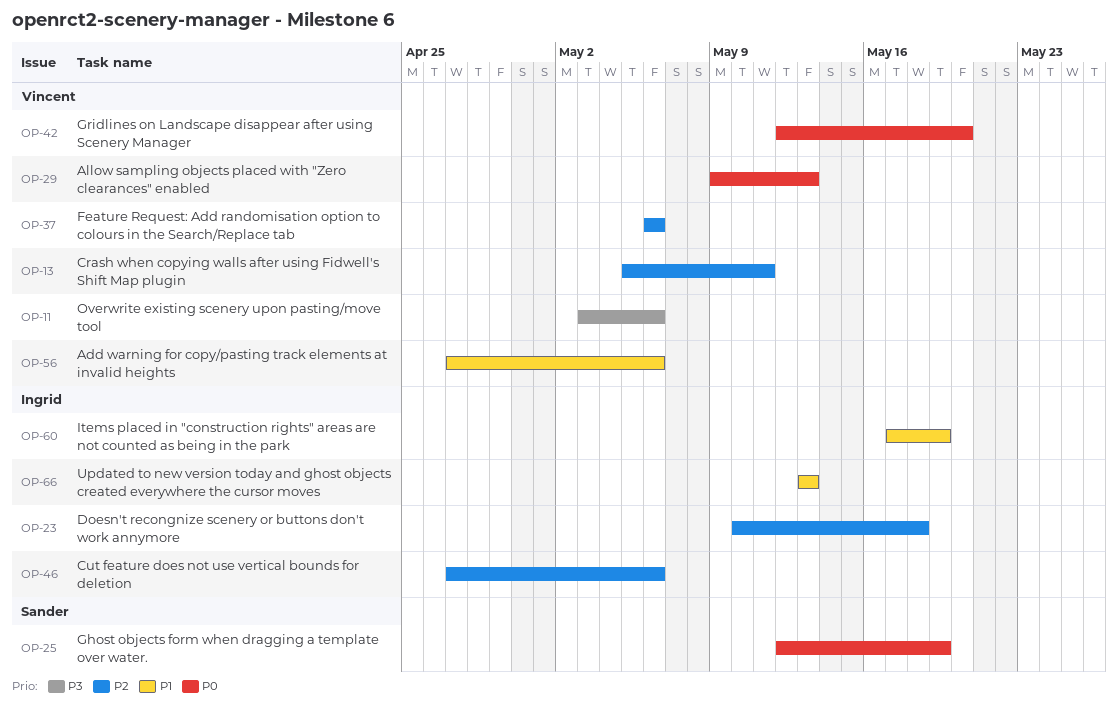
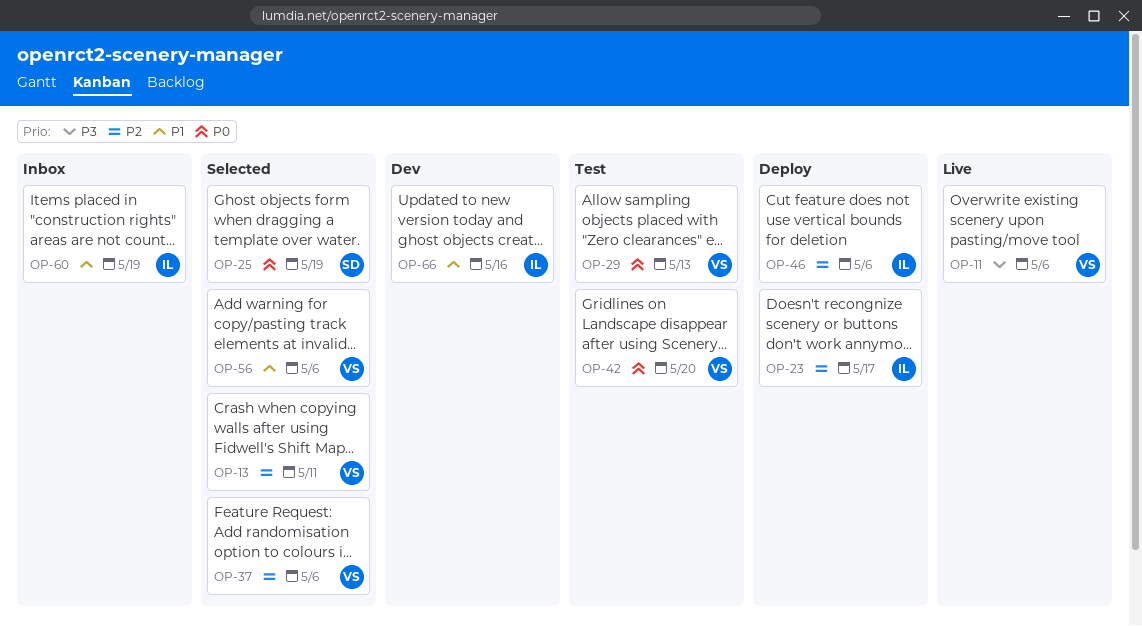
OP-23, due: May 18 -> May 17
OP-66, due: May 13 -> May 16

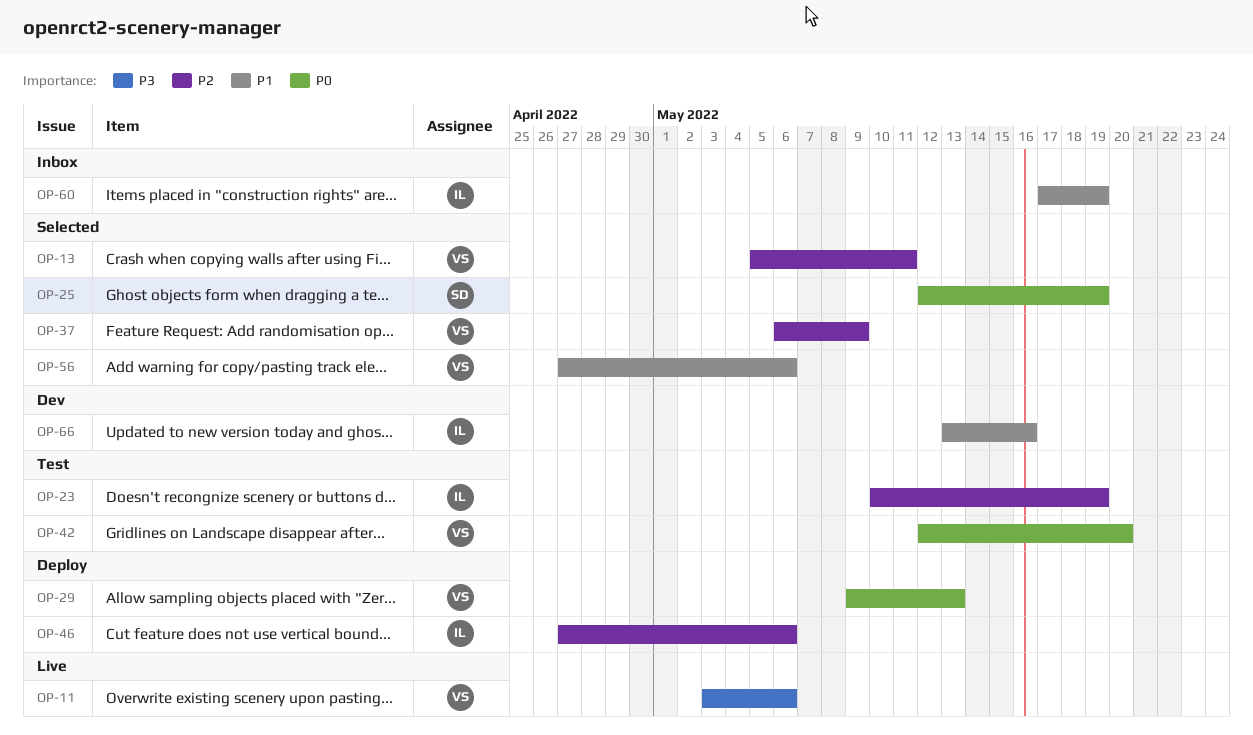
OP-23, status: Deploy -> Test
OP-23, due: May 17 -> May 19
OP-29, status: Test -> Deploy
OP-37, due: May 6 -> May 9

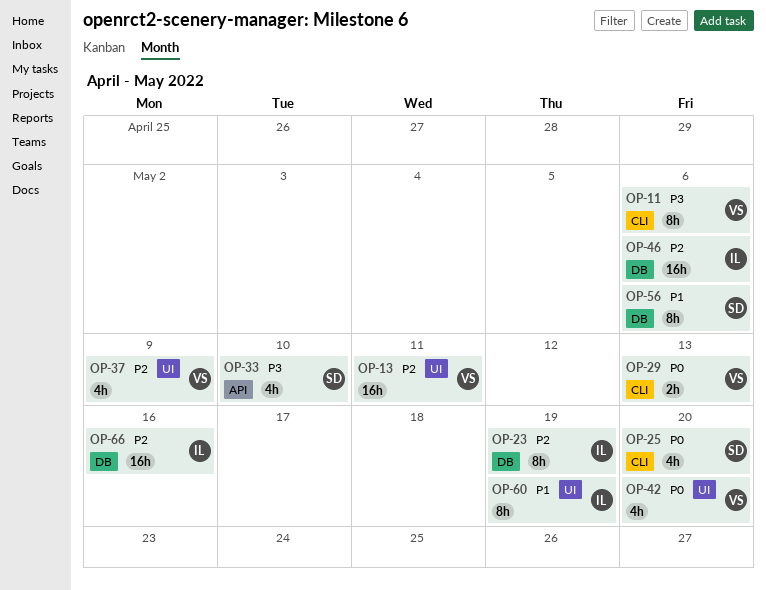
OP-25, due: May 19 -> May 20
OP-33: none -> present
OP-56, owner: VS -> SD
OP-66, priority: P1 -> P2

